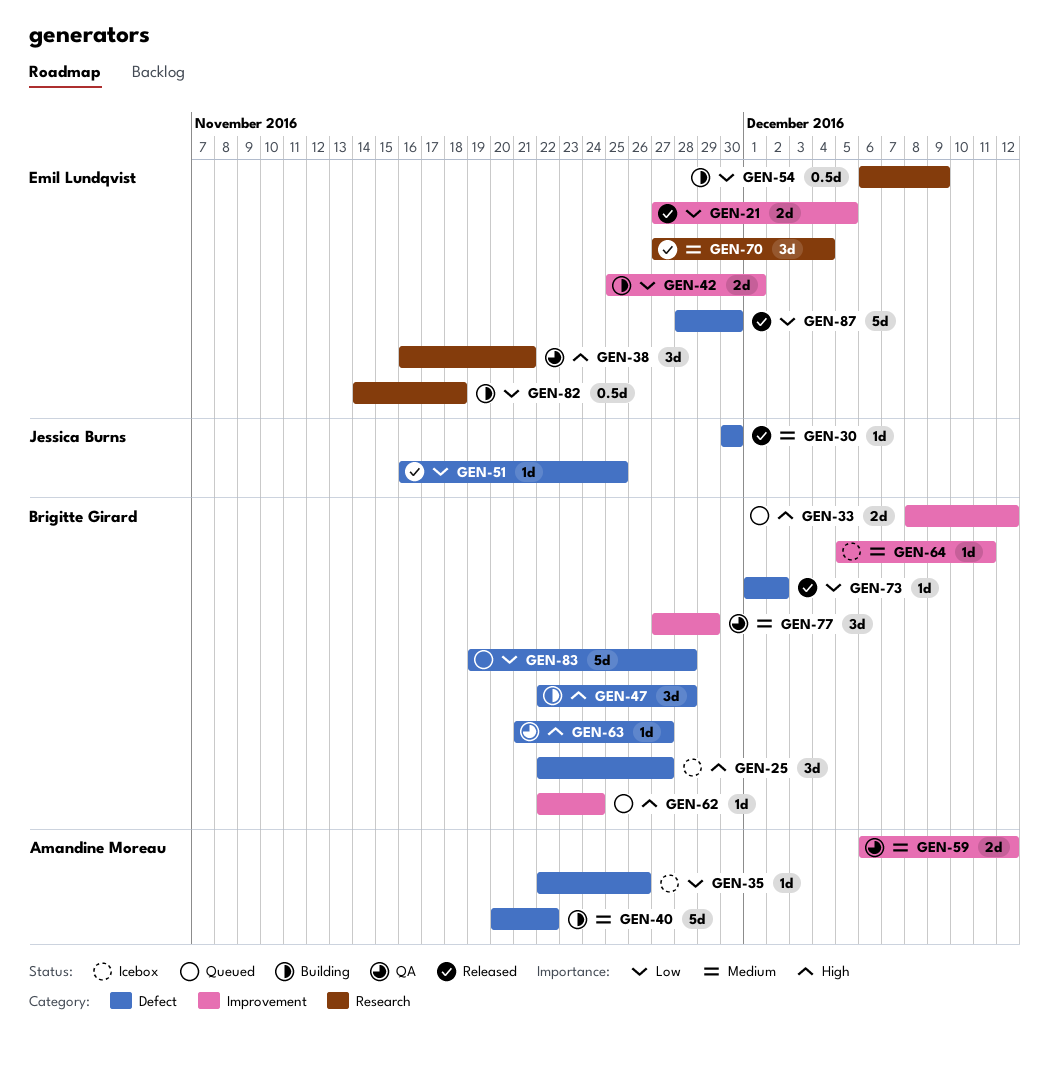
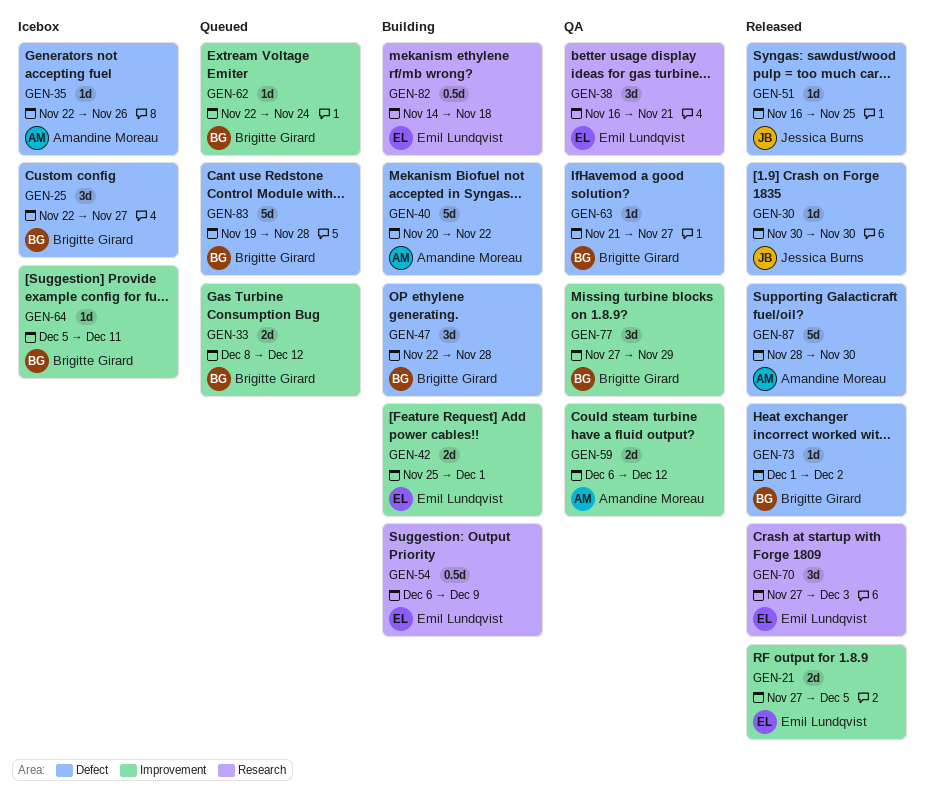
GEN-70, due: Dec 4 -> Dec 3
GEN-87, owner: Emil Lundqvist -> Amandine Moreau

